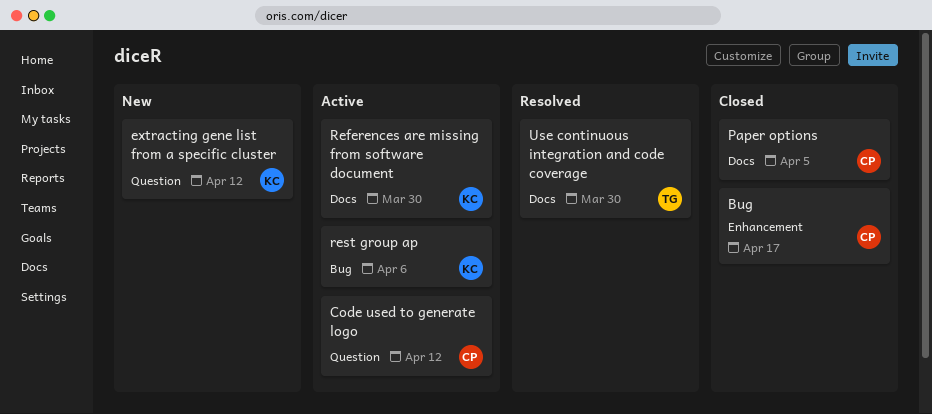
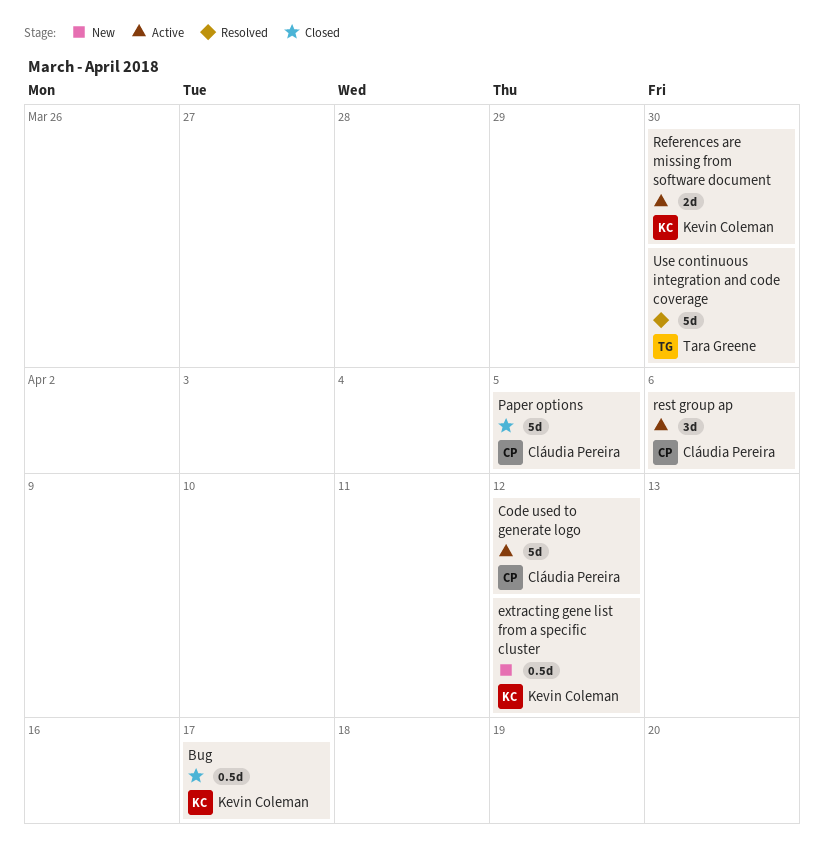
Bug, owner: Cláudia Pereira -> Kevin Coleman
rest group ap, owner: Kevin Coleman -> Cláudia Pereira

